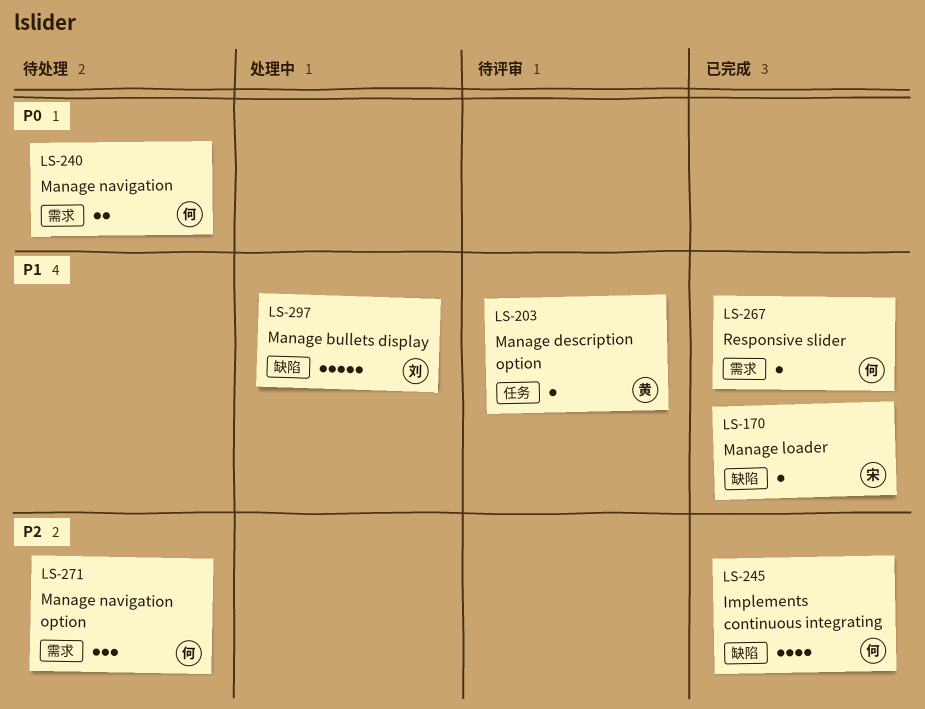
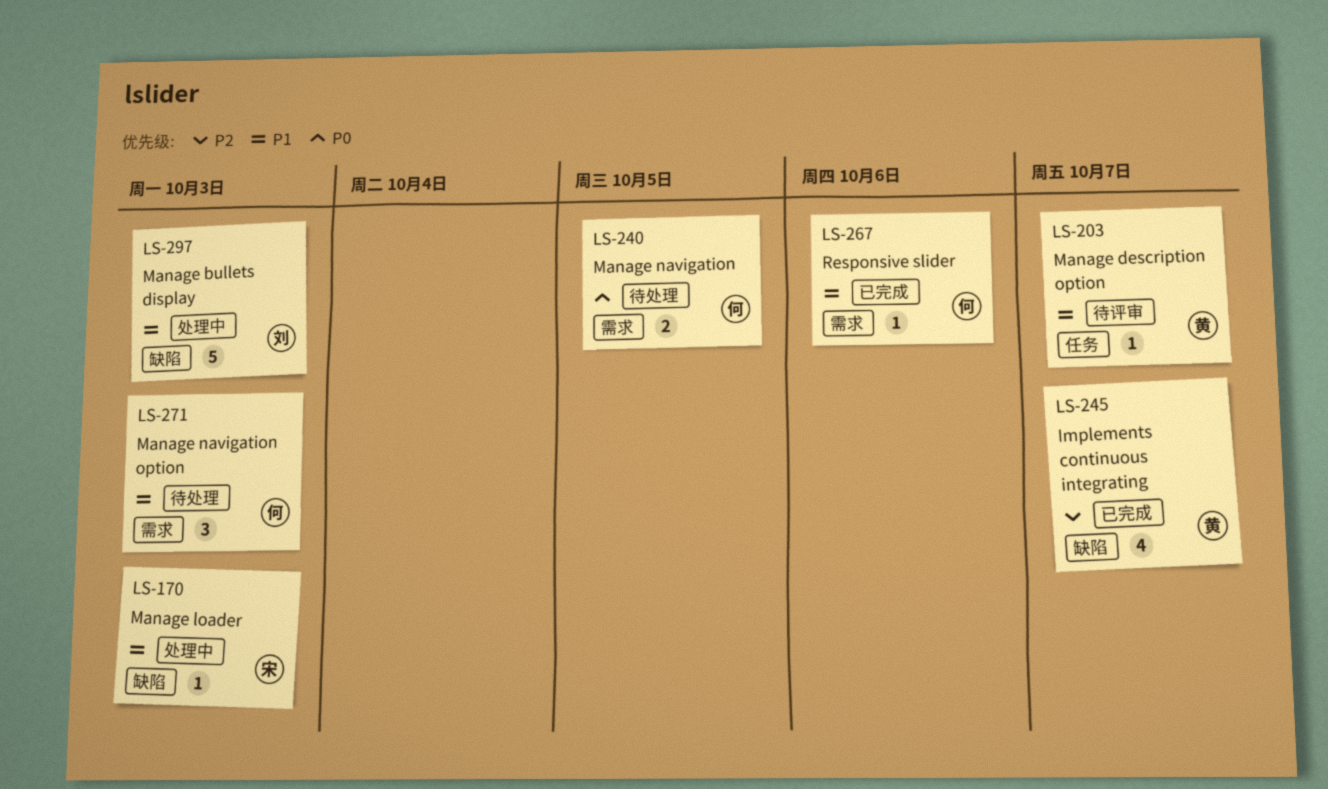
LS-170, status: 已完成 -> 处理中
LS-245, owner: 何 -> 黄
LS-271, priority: P2 -> P1

